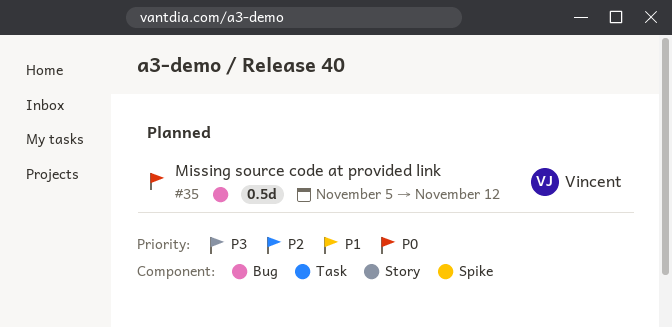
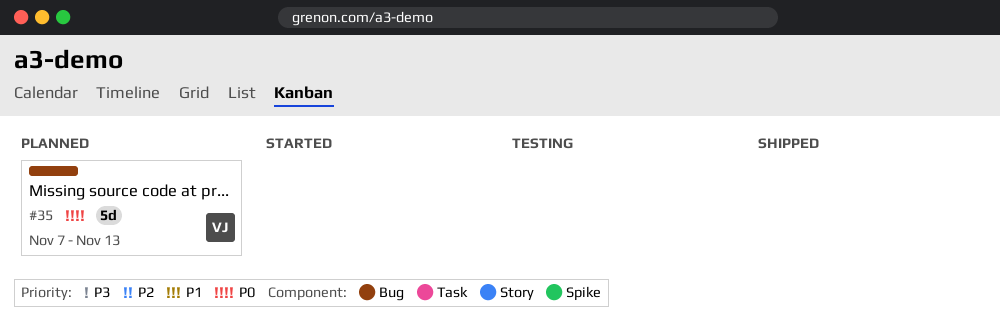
#35, estimate: 0.5d -> 5d
#35, start: Nov 5 -> Nov 7
#35, due: Nov 12 -> Nov 13

